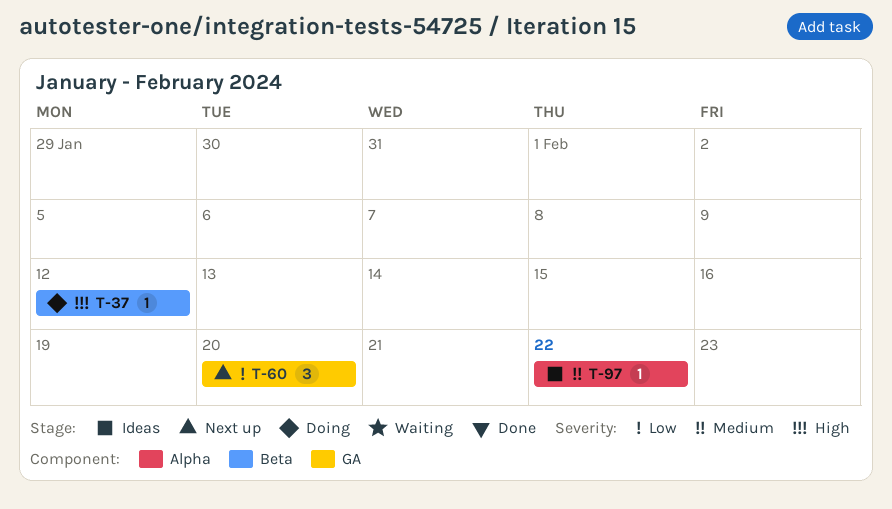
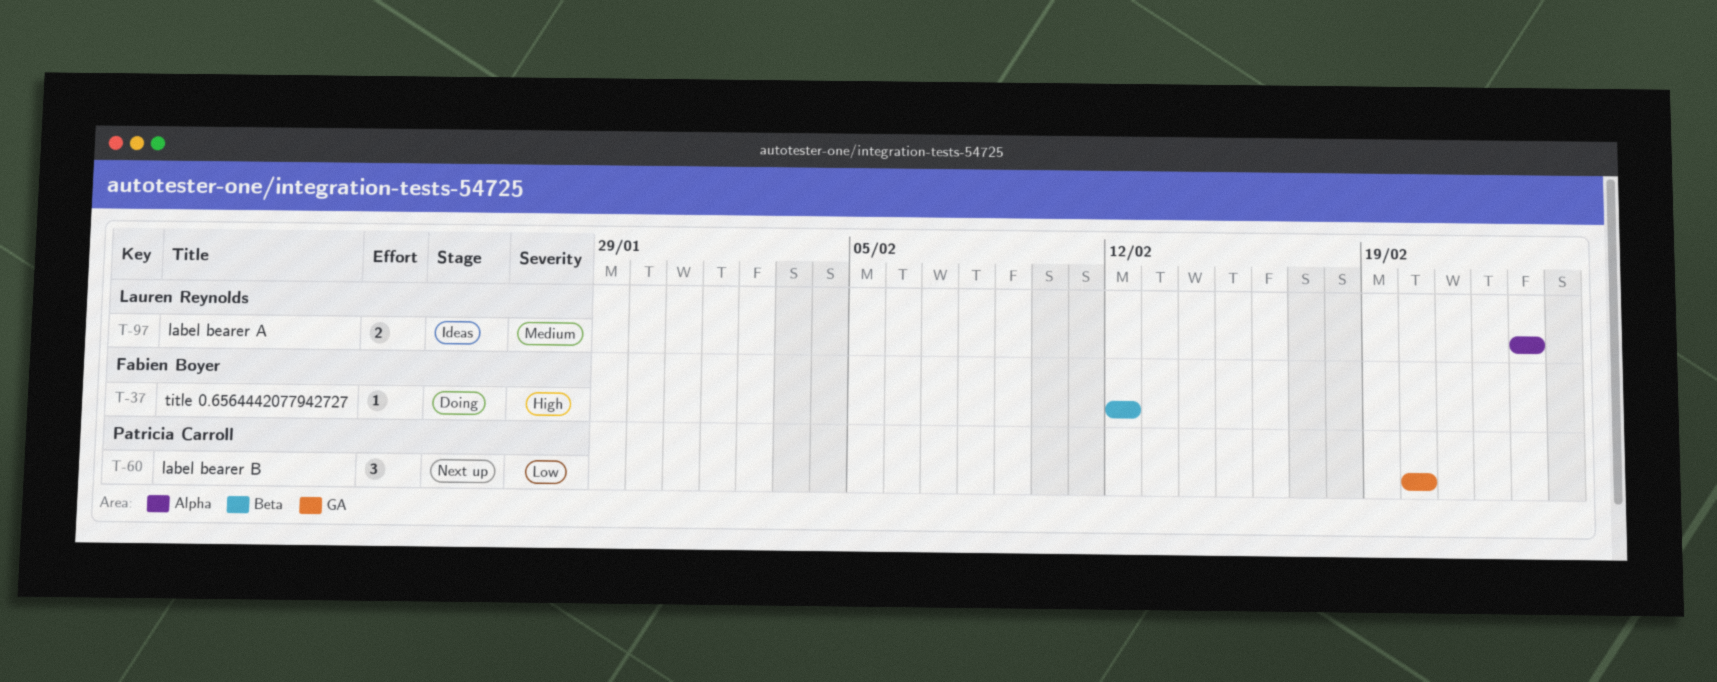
T-97, estimate: 1 -> 2
T-97, start: Feb 22 -> Feb 23
T-97, due: Feb 22 -> Feb 23

